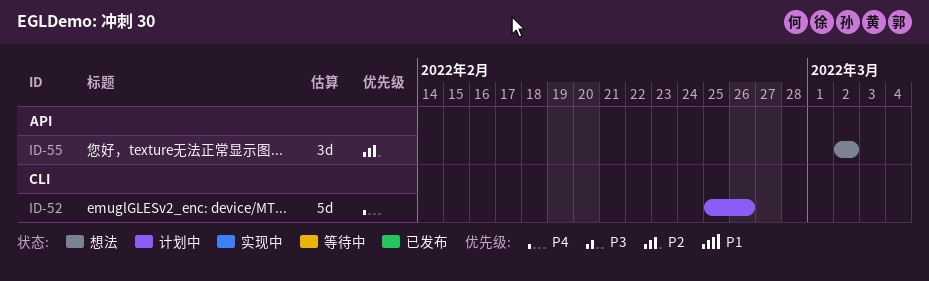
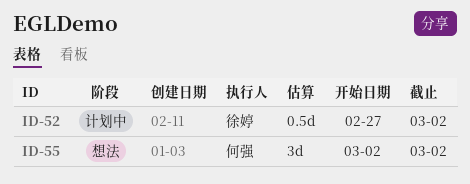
ID-52, estimate: 5d -> 0.5d
ID-52, start: Feb 25 -> Feb 27
ID-52, due: Feb 26 -> Mar 2

